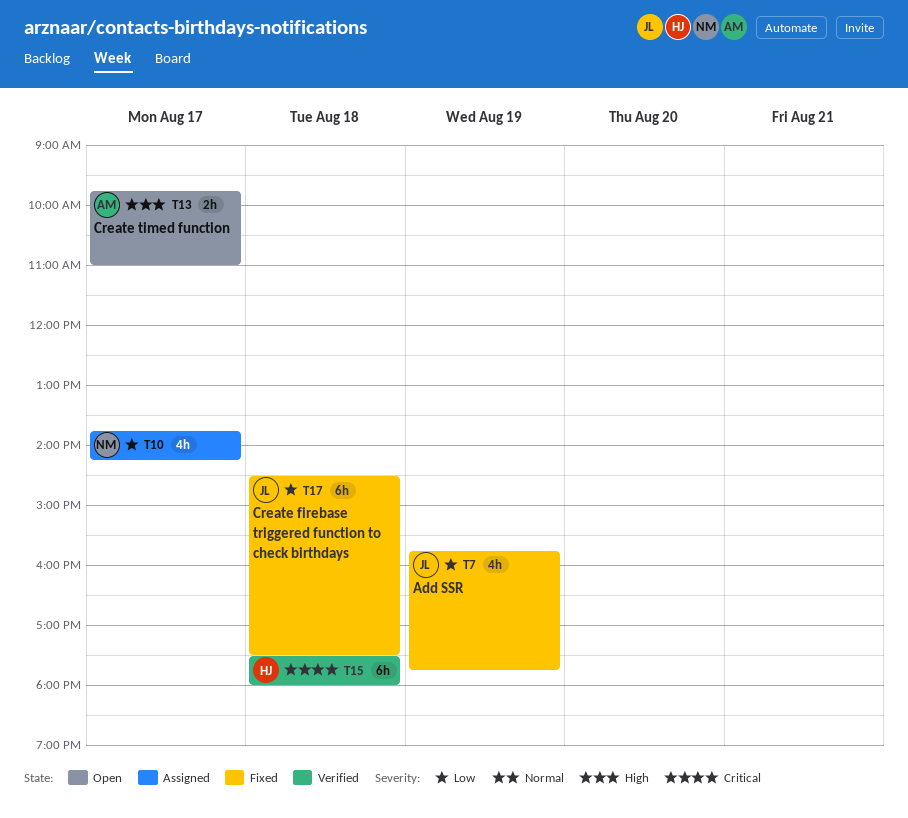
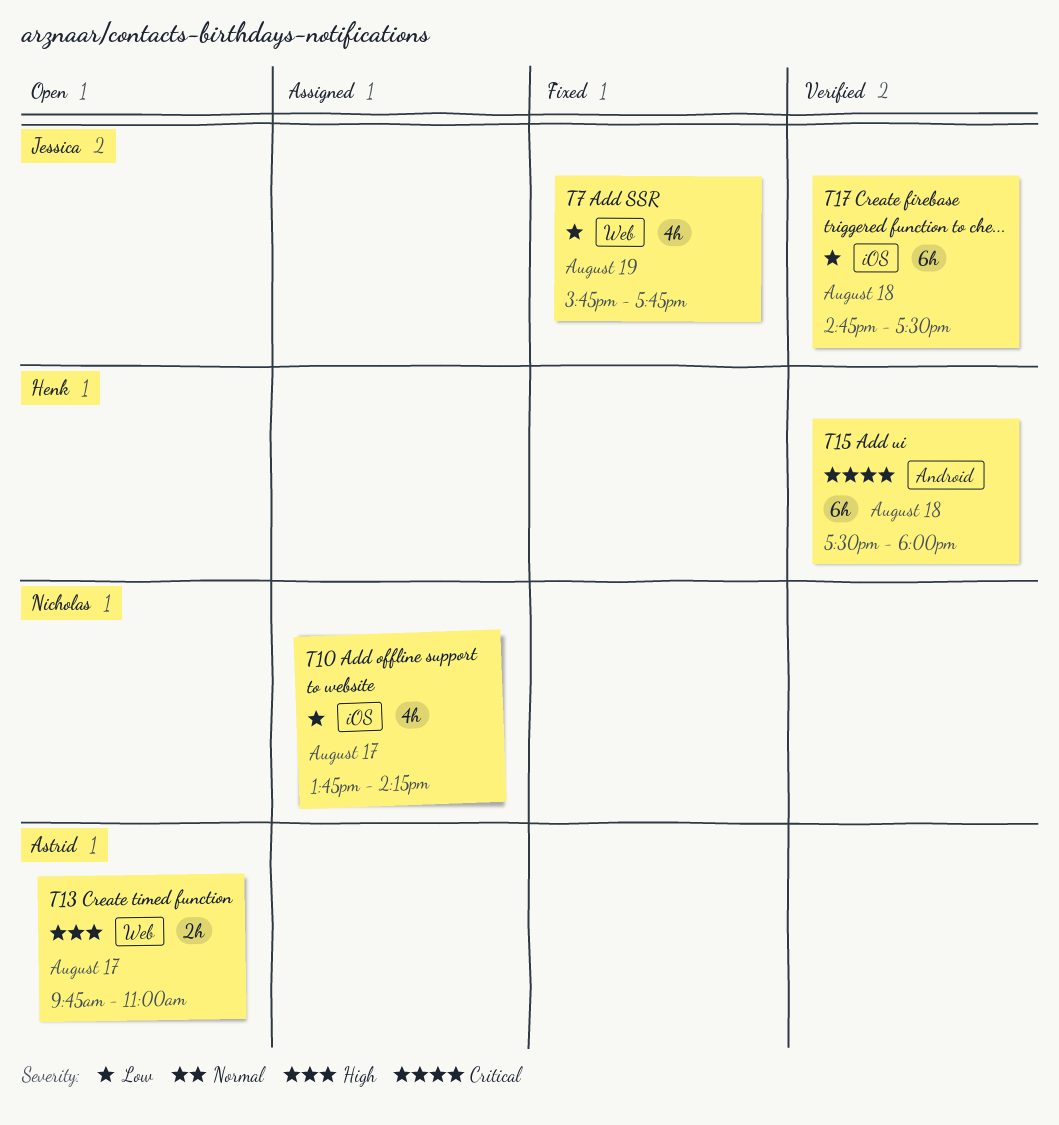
T17, status: Fixed -> Verified
T17, begins: 14:30 -> 14:45

